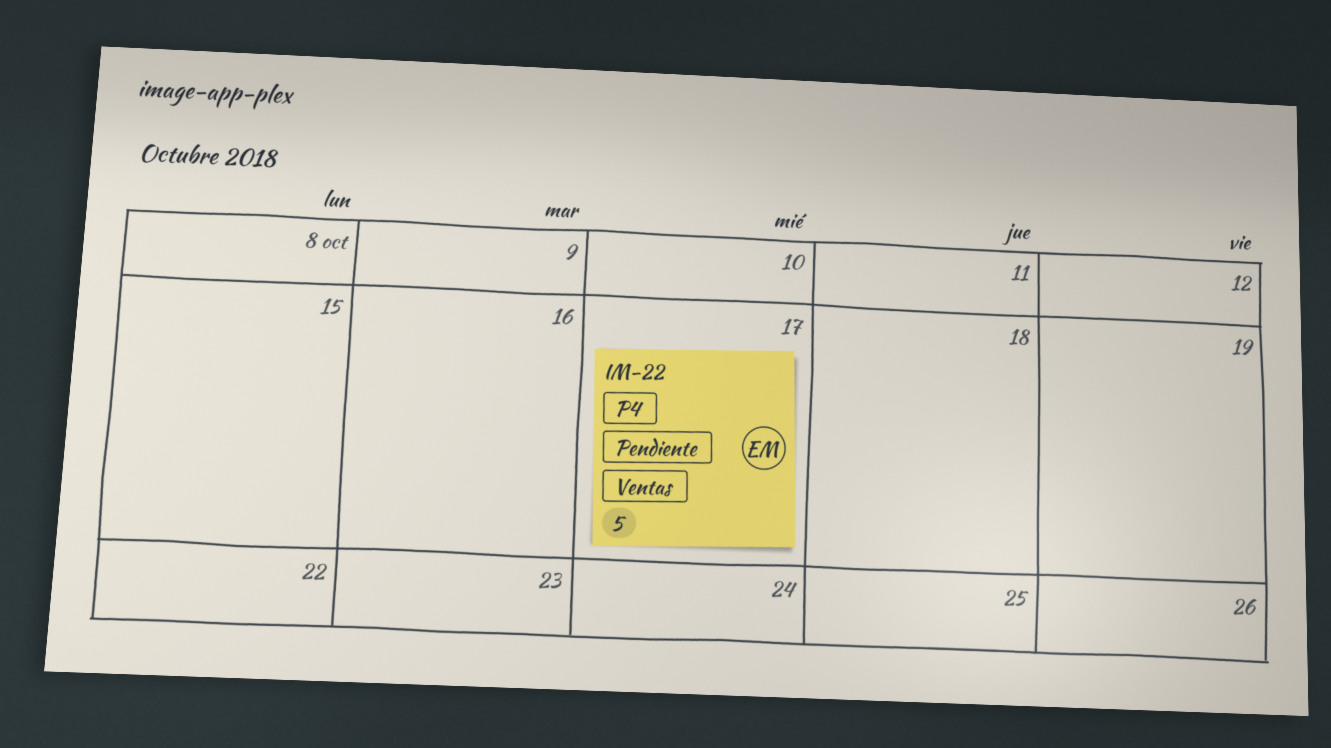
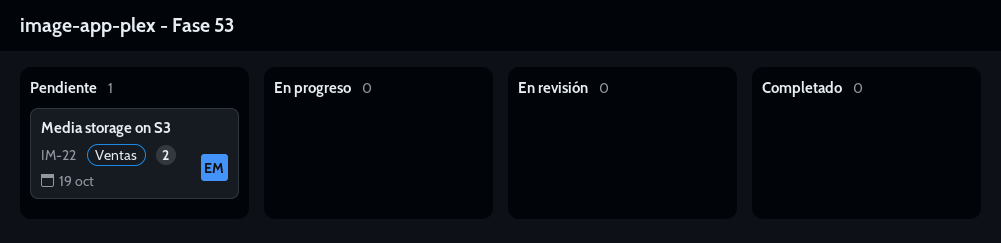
IM-22, estimate: 5 -> 2
IM-22, due: Oct 17 -> Oct 19

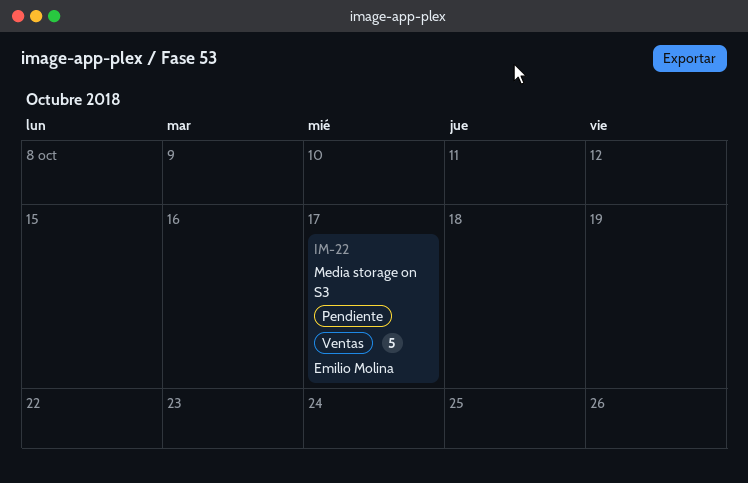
IM-22, estimate: 2 -> 5
IM-22, due: Oct 19 -> Oct 17

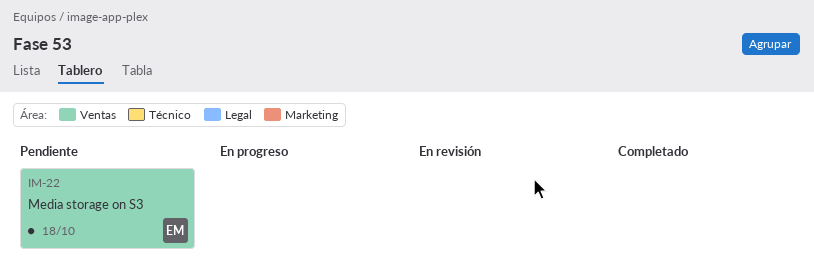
IM-22, estimate: 5 -> 1
IM-22, due: Oct 17 -> Oct 18

